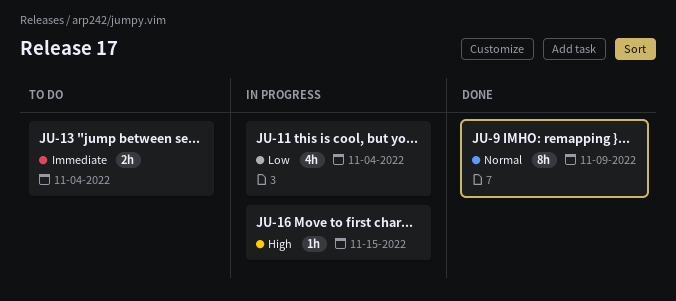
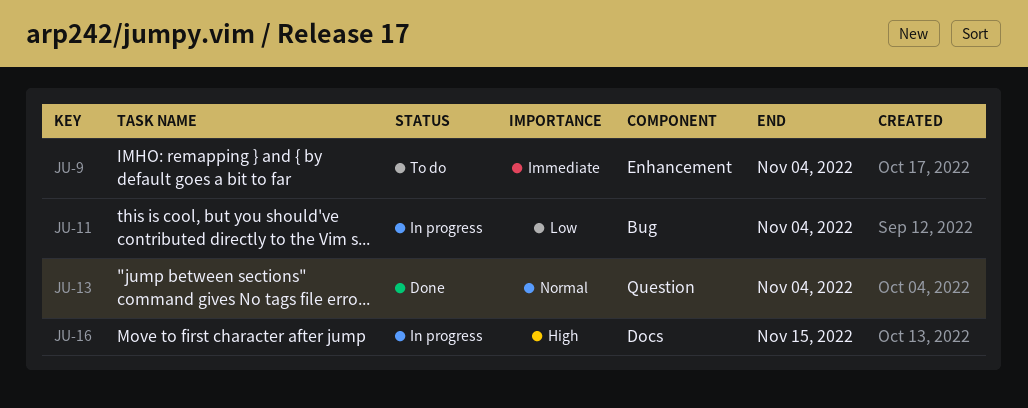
JU-9, status: Done -> To do
JU-9, priority: Normal -> Immediate
JU-9, due: Nov 9 -> Nov 4
JU-13, status: To do -> Done
JU-13, priority: Immediate -> Normal

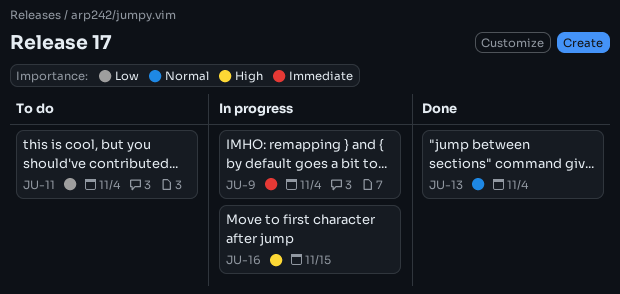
JU-9, status: To do -> In progress
JU-11, status: In progress -> To do

